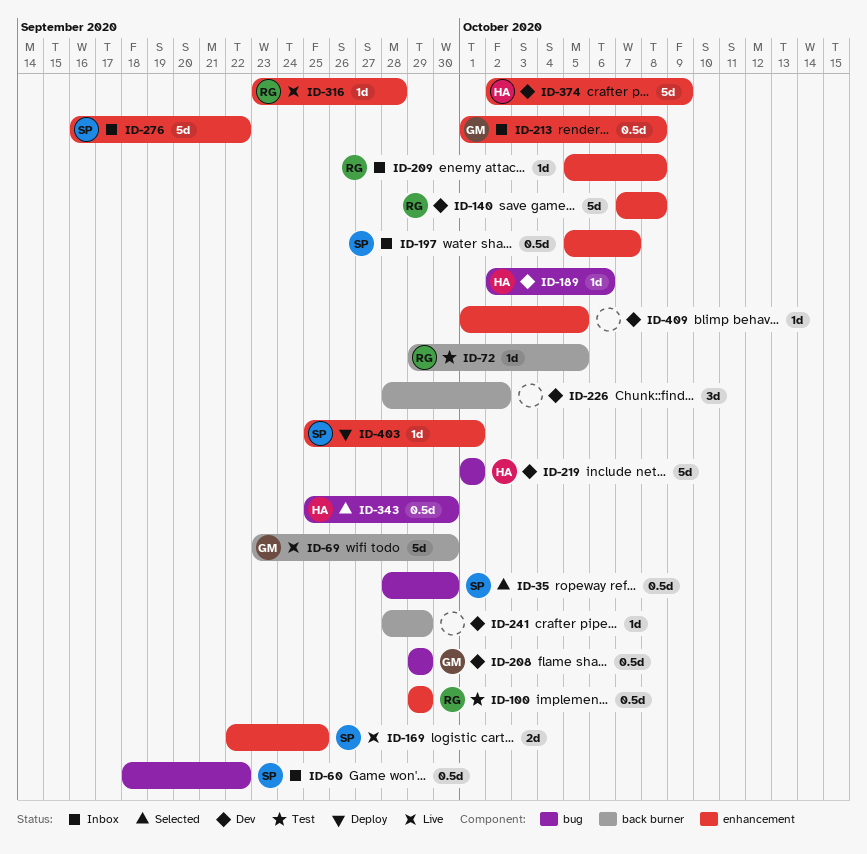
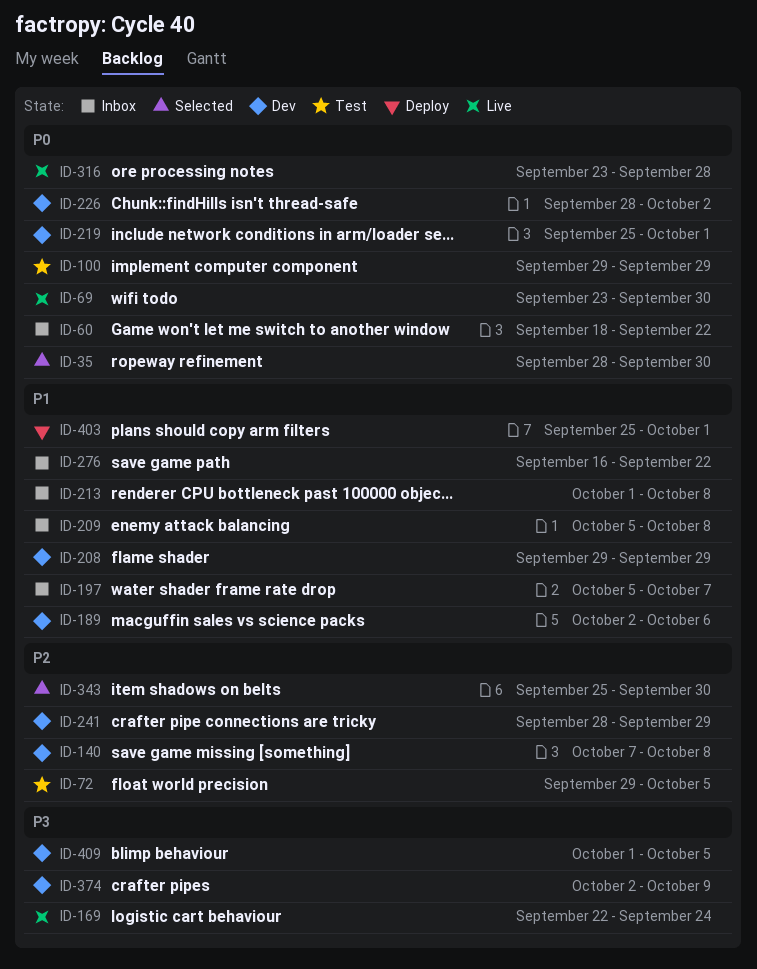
ID-169, due: Sep 25 -> Sep 24
ID-219, start: Oct 1 -> Sep 25

